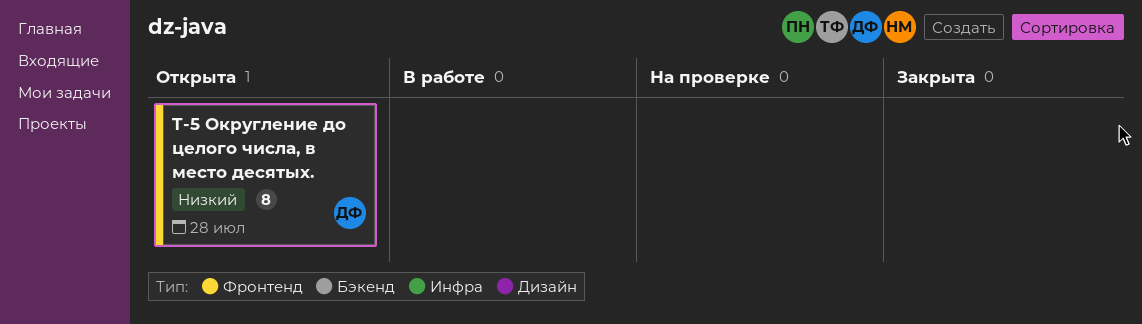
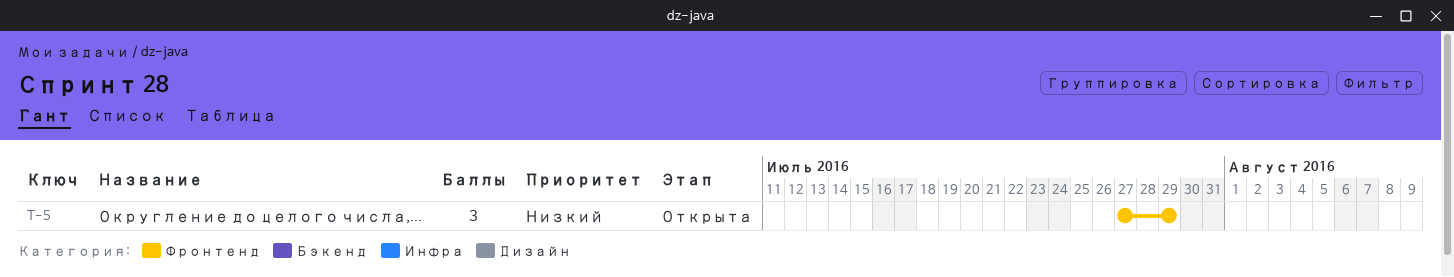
T-5, estimate: 8 -> 3
T-5, due: Jul 28 -> Jul 29

